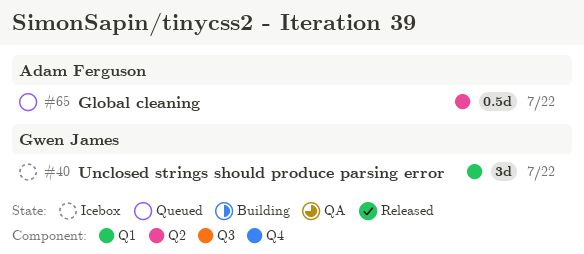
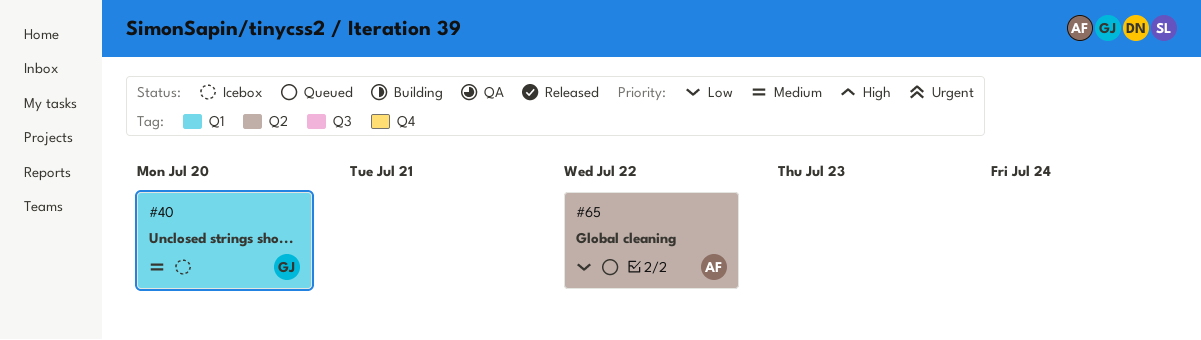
#40, due: Jul 22 -> Jul 20

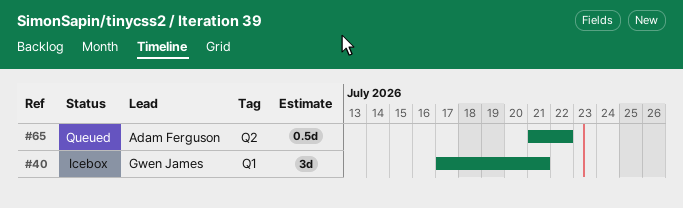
#40, due: Jul 20 -> Jul 21

